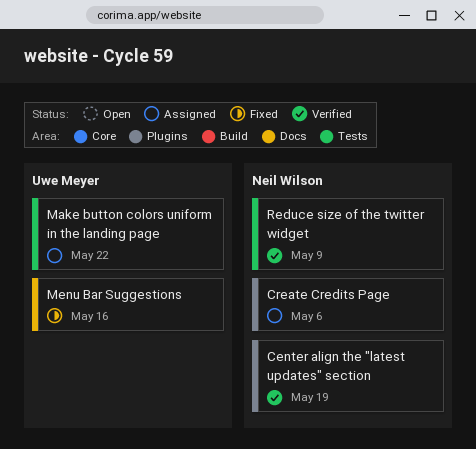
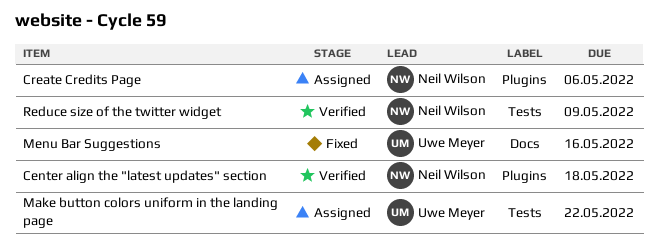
Center align the "latest updates" section, due: May 19 -> May 18

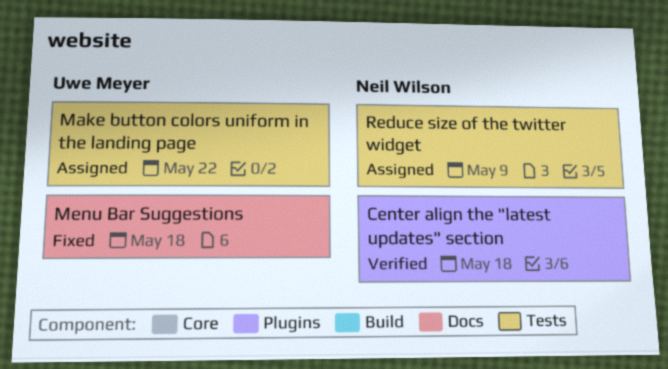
Create Credits Page: present -> none
Menu Bar Suggestions, due: May 16 -> May 18
Reduce size of the twitter widget, status: Verified -> Assigned

